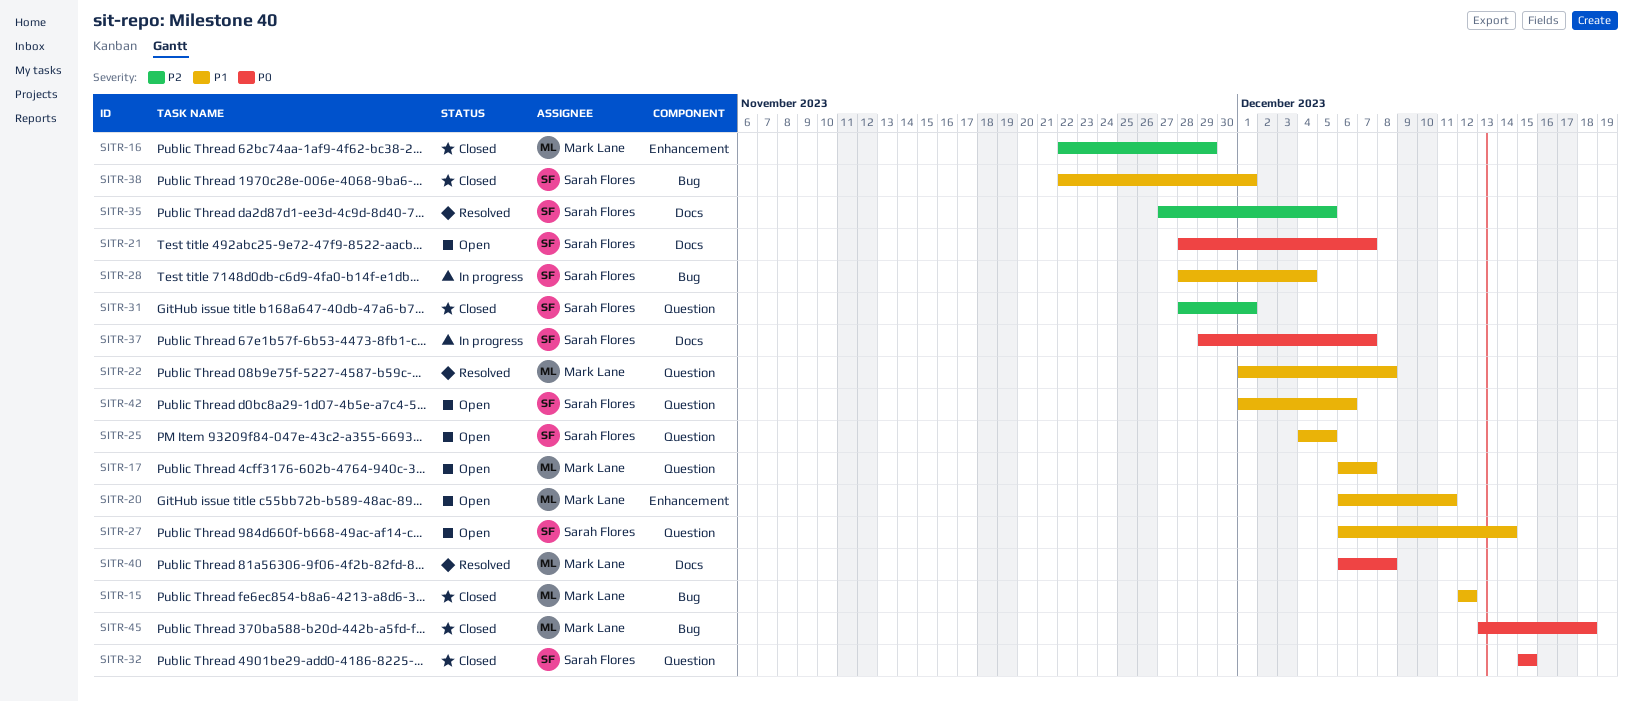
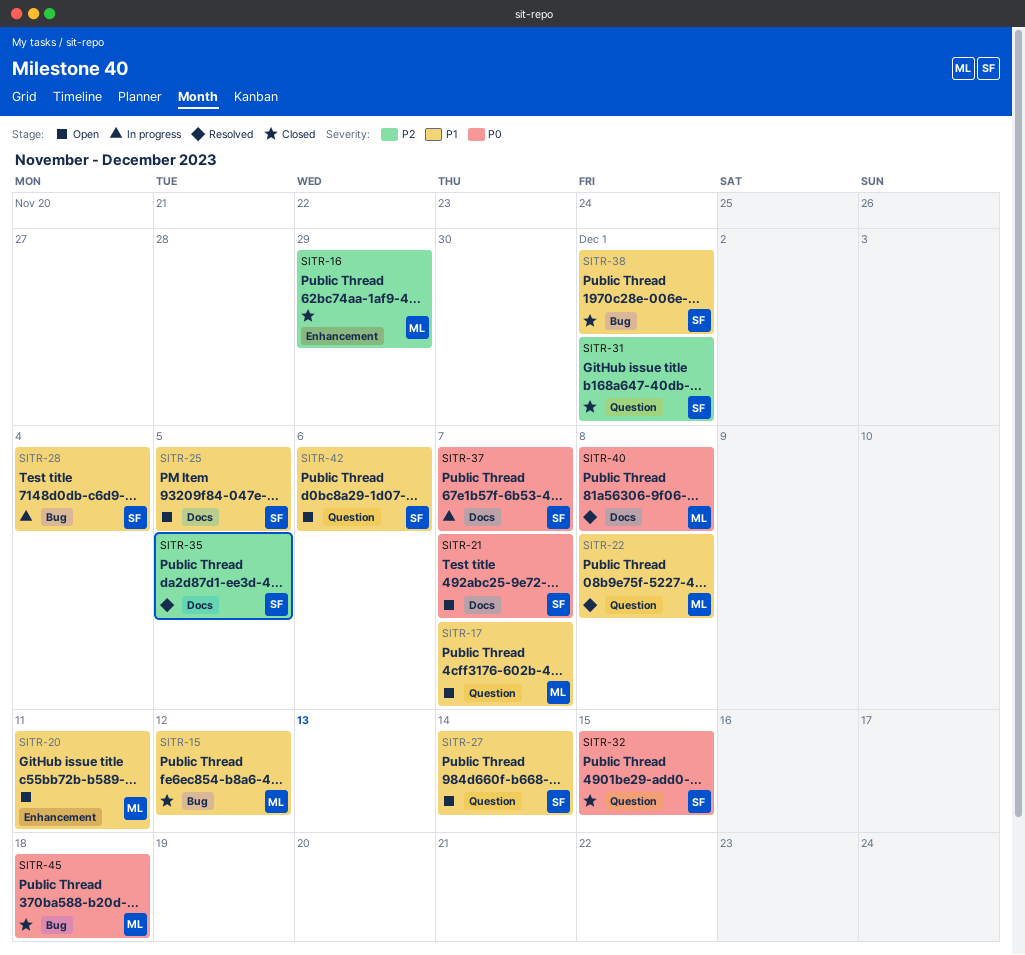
SITR-25, label: Question -> Docs

